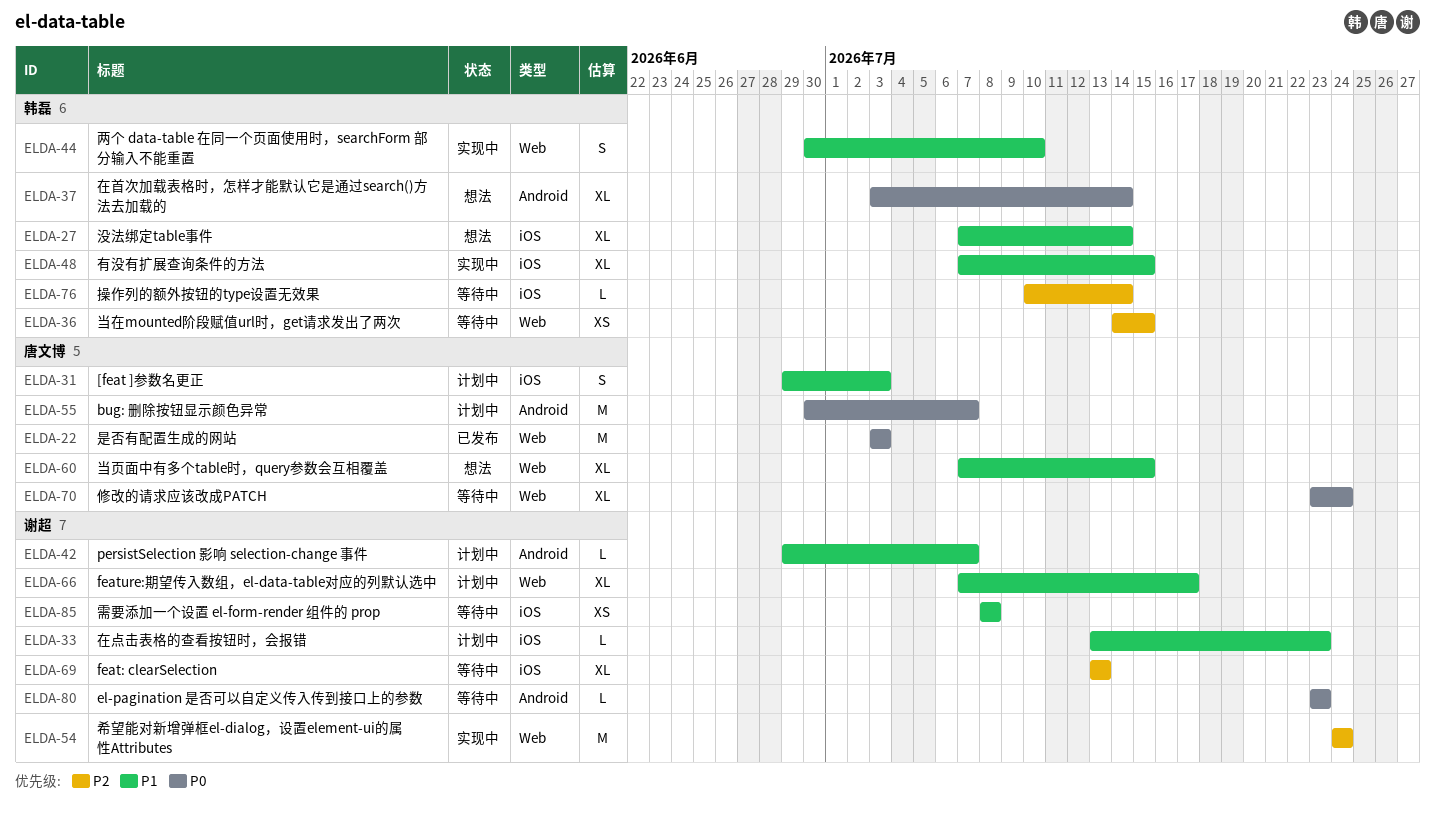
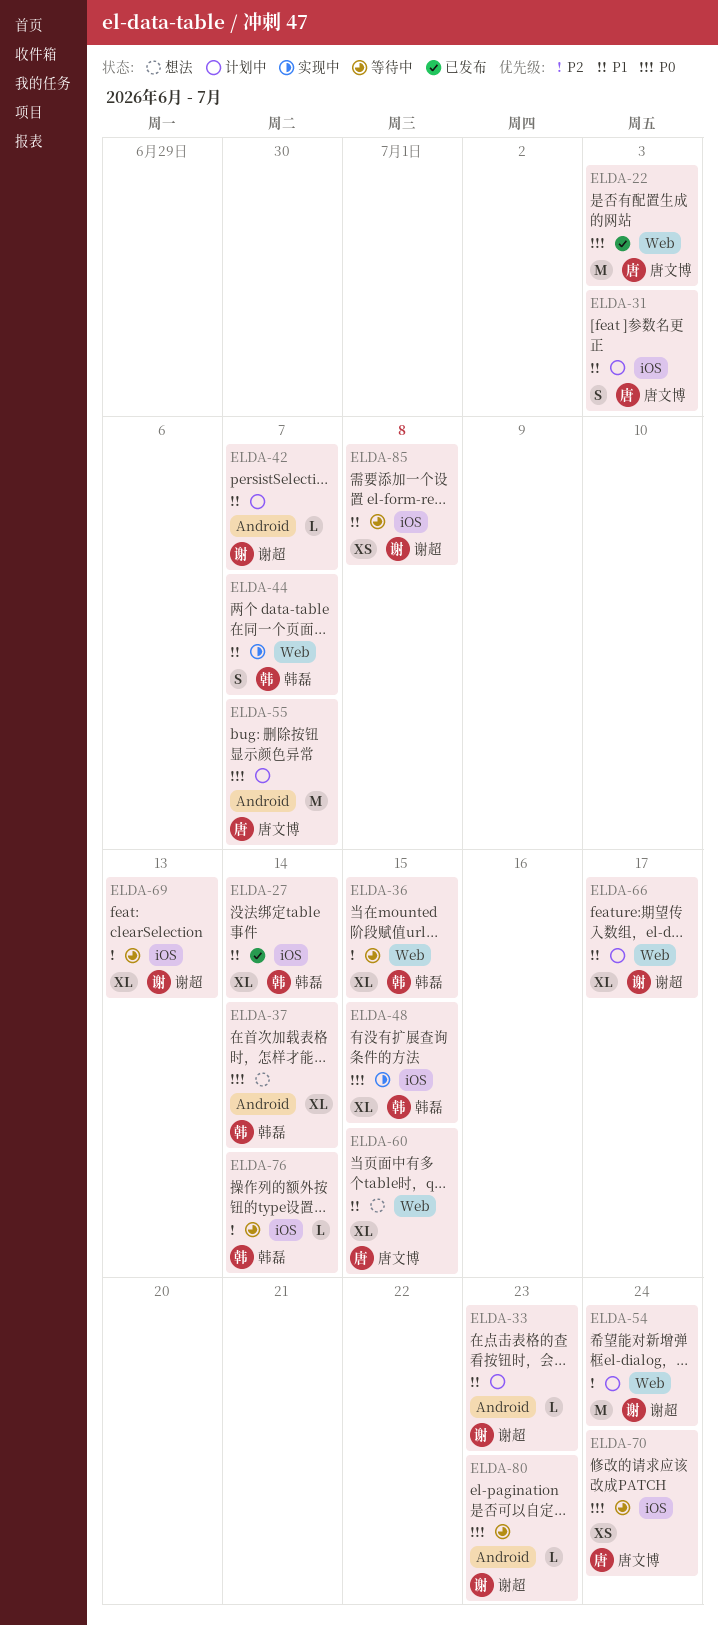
ELDA-27, status: 想法 -> 已发布
ELDA-33, label: iOS -> Android
ELDA-36, estimate: XS -> XL
ELDA-44, due: Jul 10 -> Jul 7
ELDA-48, priority: P1 -> P0
ELDA-54, status: 实现中 -> 计划中
ELDA-70, label: Web -> iOS
ELDA-70, estimate: XL -> XS

